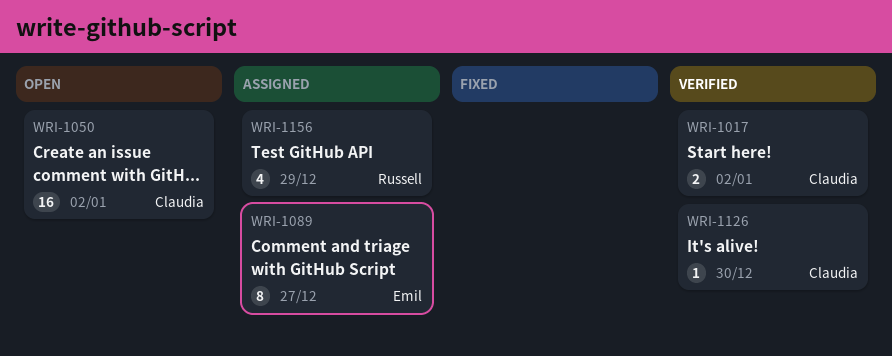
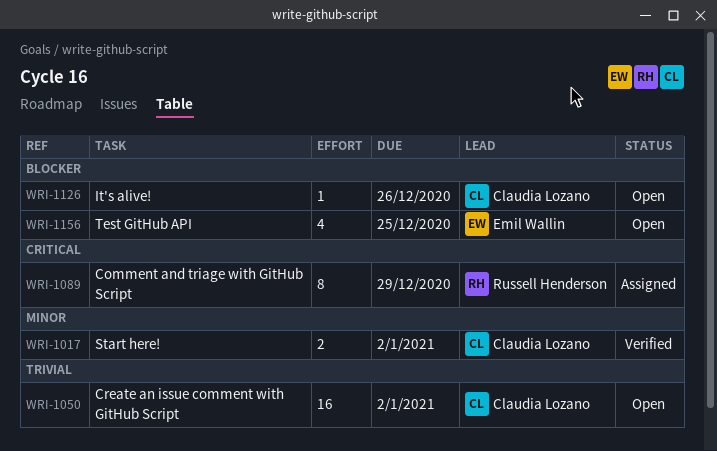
WRI-1089, owner: Emil Wallin -> Russell Henderson
WRI-1089, due: Dec 27 -> Dec 29
WRI-1126, status: Verified -> Open
WRI-1126, due: Dec 30 -> Dec 26
WRI-1156, status: Assigned -> Open
WRI-1156, owner: Russell Henderson -> Emil Wallin
WRI-1156, due: Dec 29 -> Dec 25

